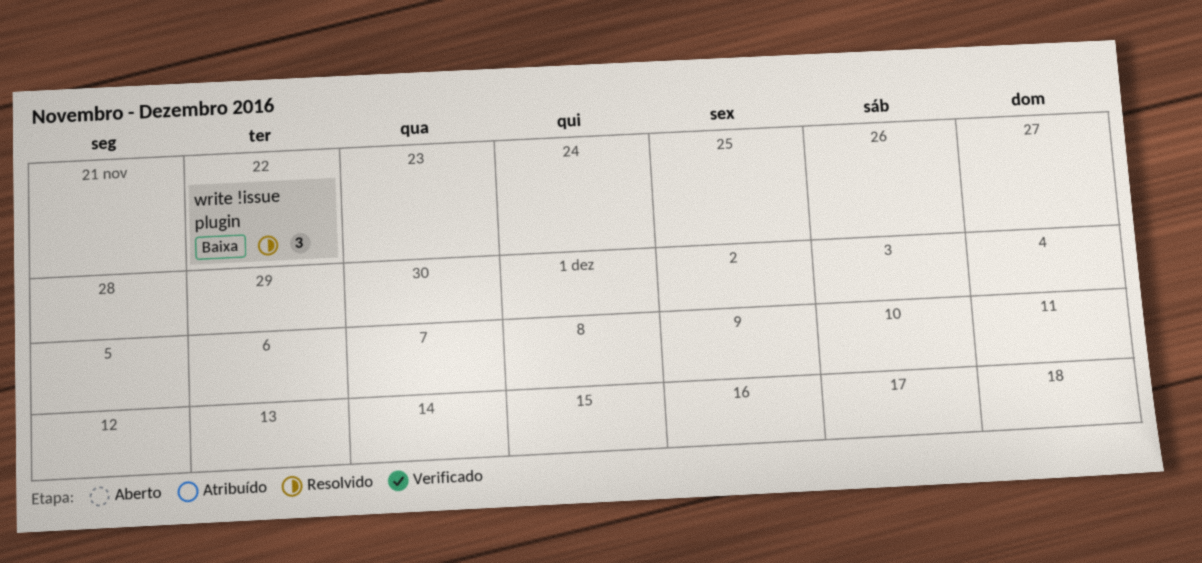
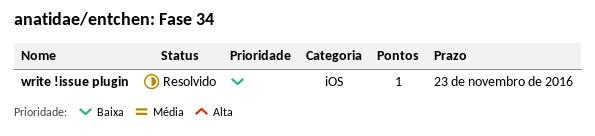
write !issue plugin, estimate: 3 -> 1
write !issue plugin, due: Nov 22 -> Nov 23

